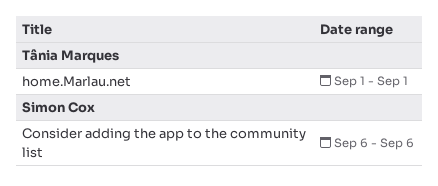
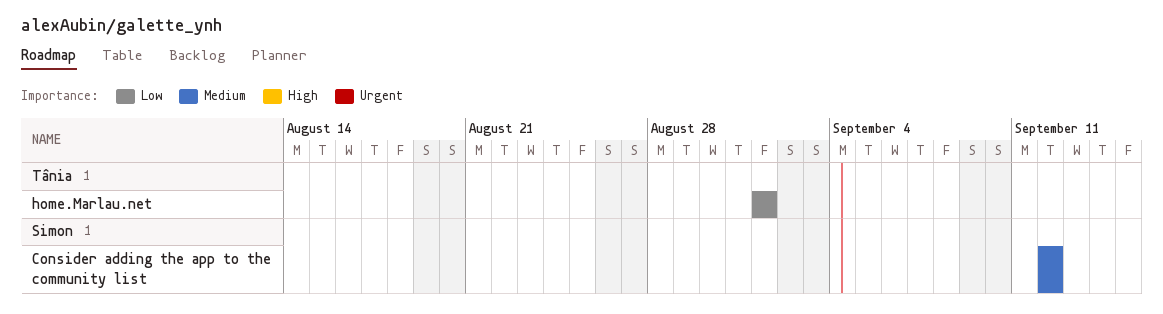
Consider adding the app to the community list, start: Sep 6 -> Sep 12
Consider adding the app to the community list, due: Sep 6 -> Sep 12

